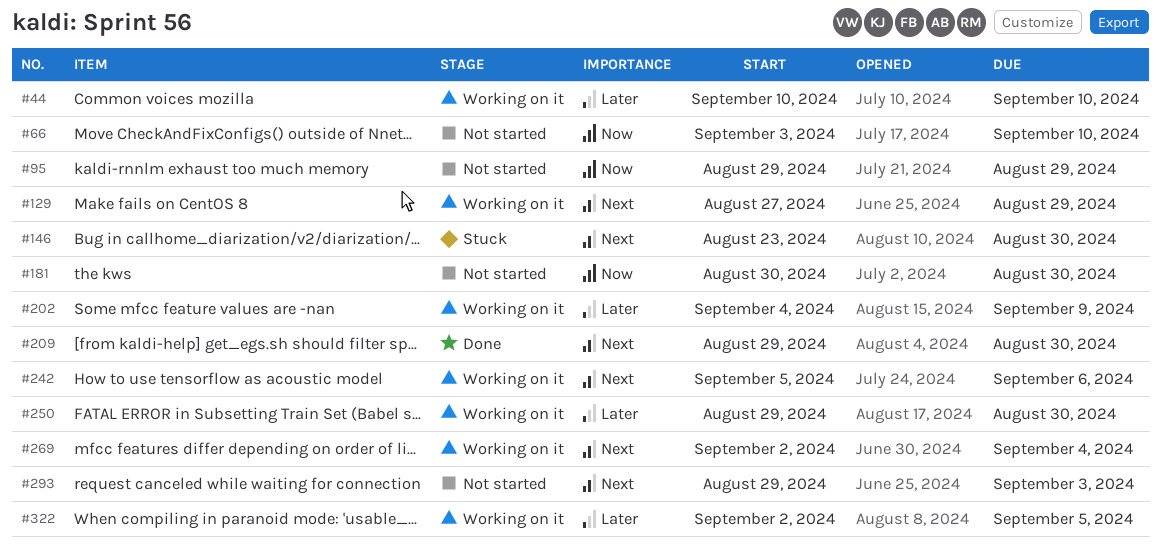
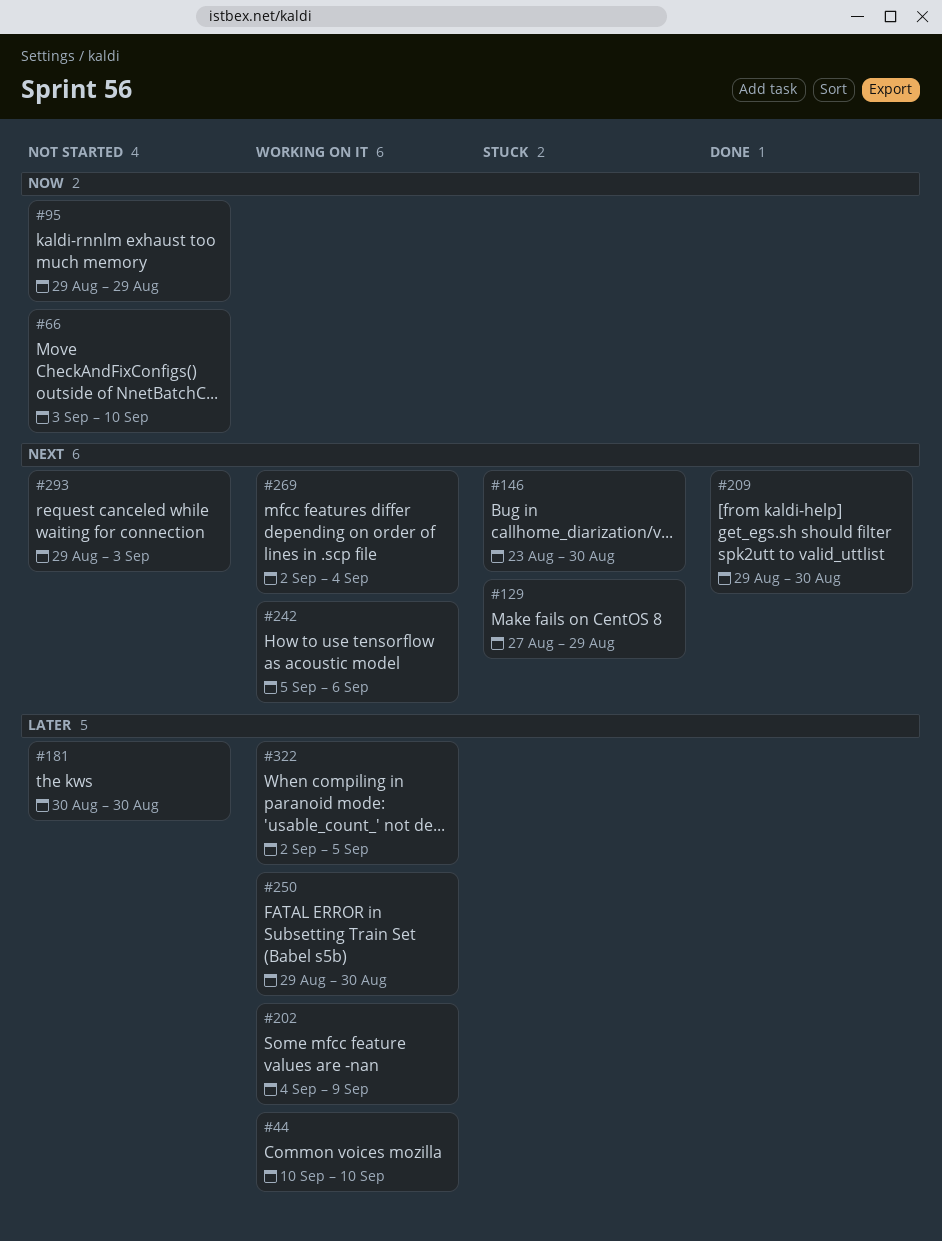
#129, status: Working on it -> Stuck
#181, priority: Now -> Later

